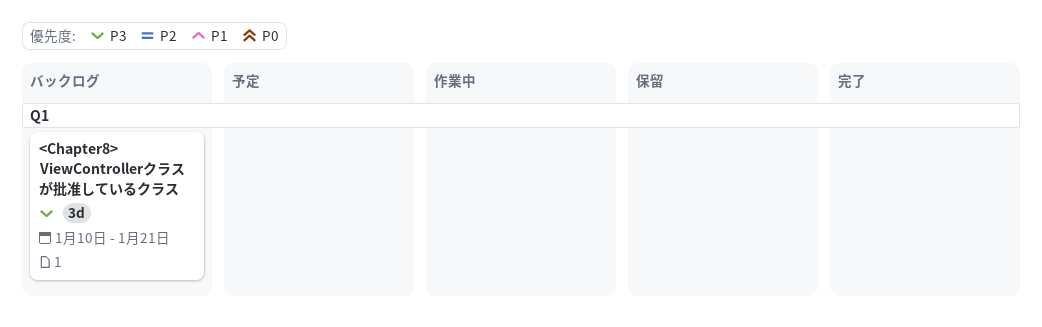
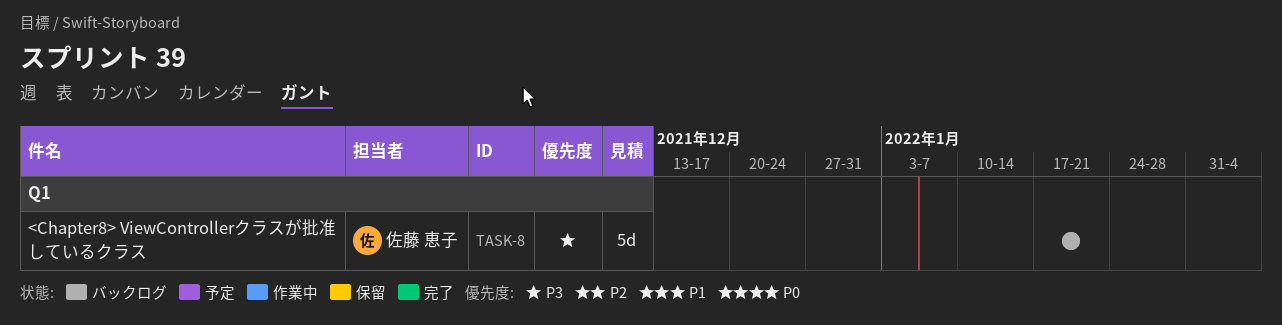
<Chapter8> ViewControllerクラスが批准しているクラス, estimate: 3d -> 5d
<Chapter8> ViewControllerクラスが批准しているクラス, start: Jan 10 -> Jan 17

